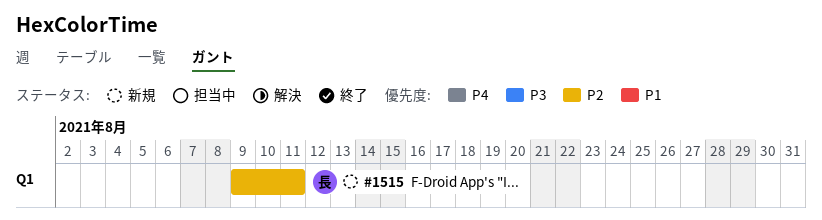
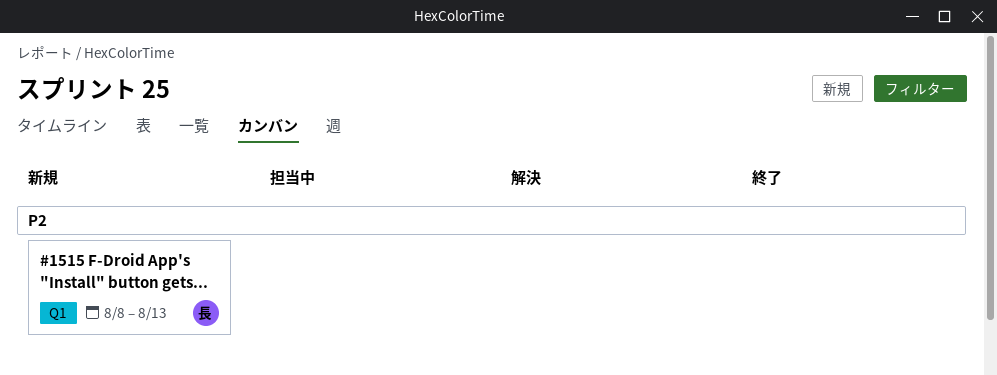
#1515, start: Aug 9 -> Aug 8
#1515, due: Aug 11 -> Aug 13

